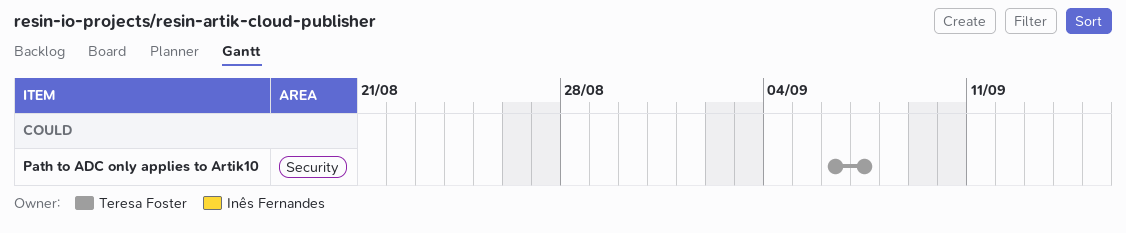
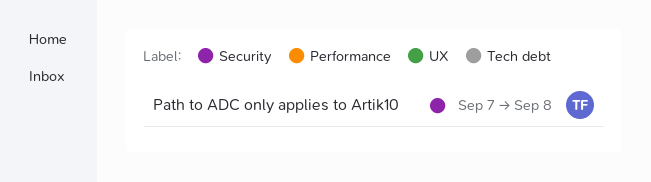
Path to ADC only applies to Artik10, start: Sep 6 -> Sep 7
Path to ADC only applies to Artik10, due: Sep 7 -> Sep 8

